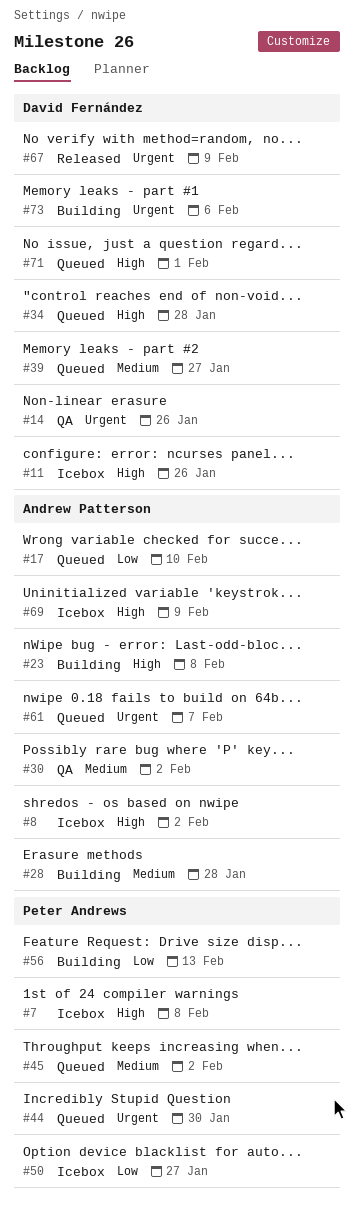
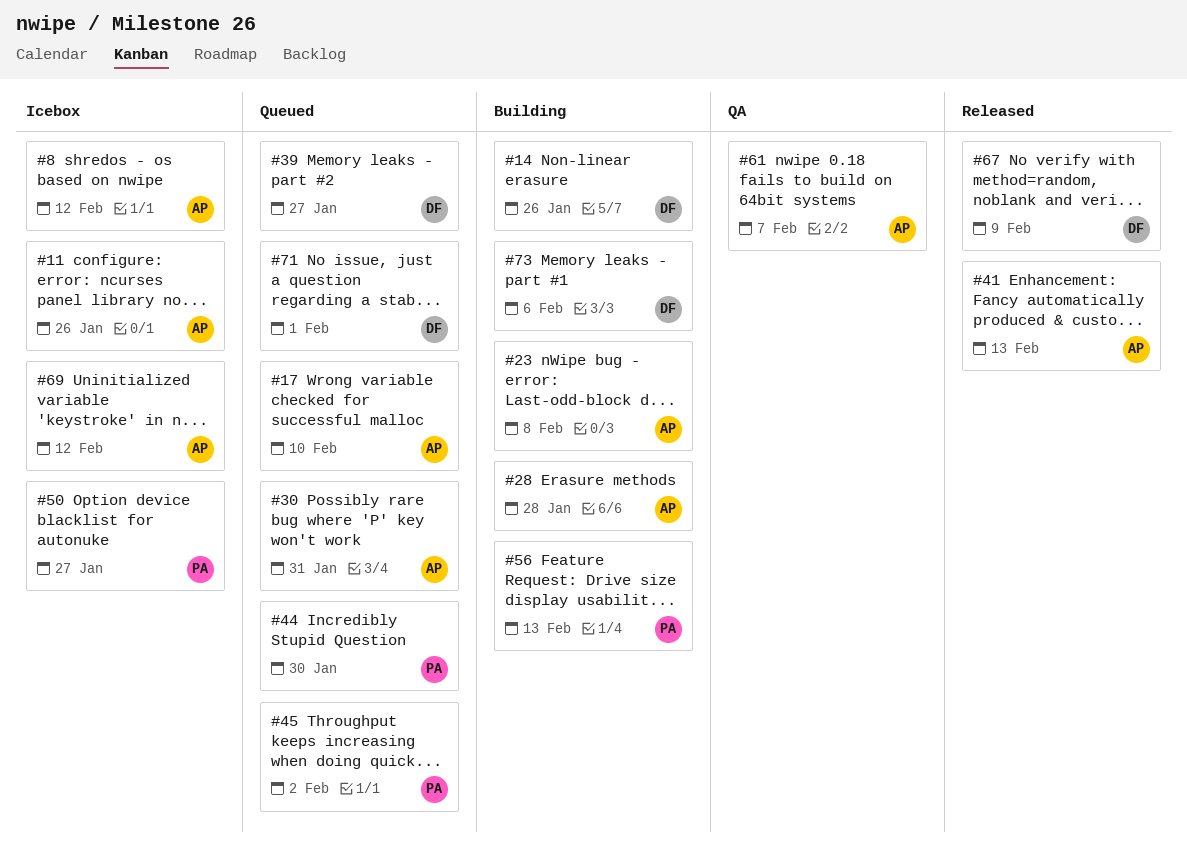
#7: present -> none
#8, due: Feb 2 -> Feb 12
#11, owner: David Fernández -> Andrew Patterson
#14, status: QA -> Building
#30, status: QA -> Queued
#30, due: Feb 2 -> Jan 31
#34: present -> none
#41: none -> present
#61, status: Queued -> QA
#69, due: Feb 9 -> Feb 12

